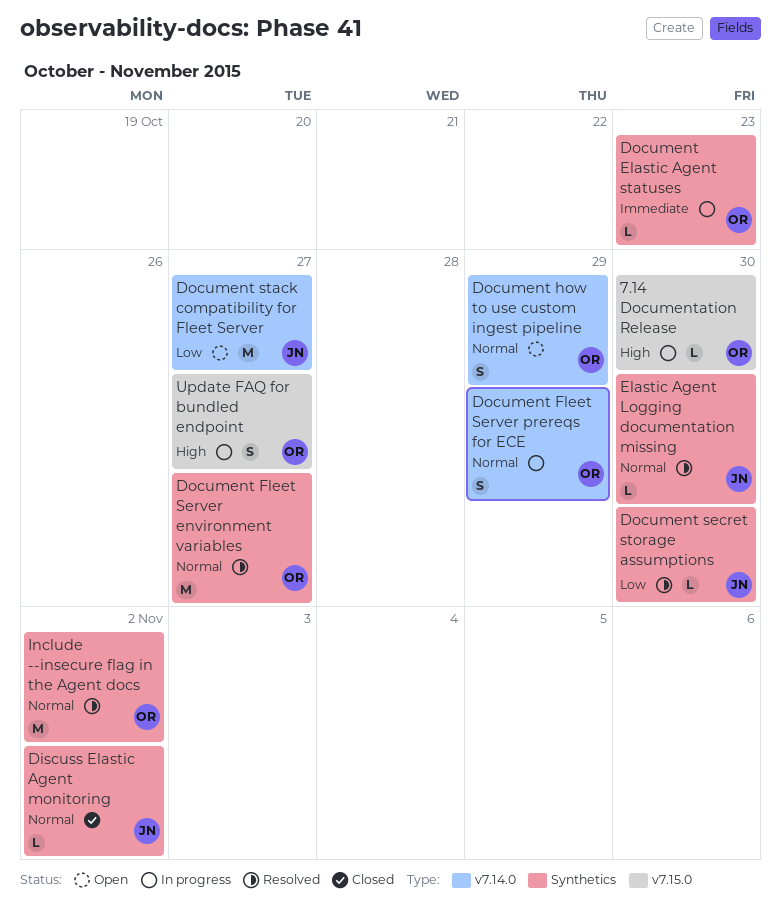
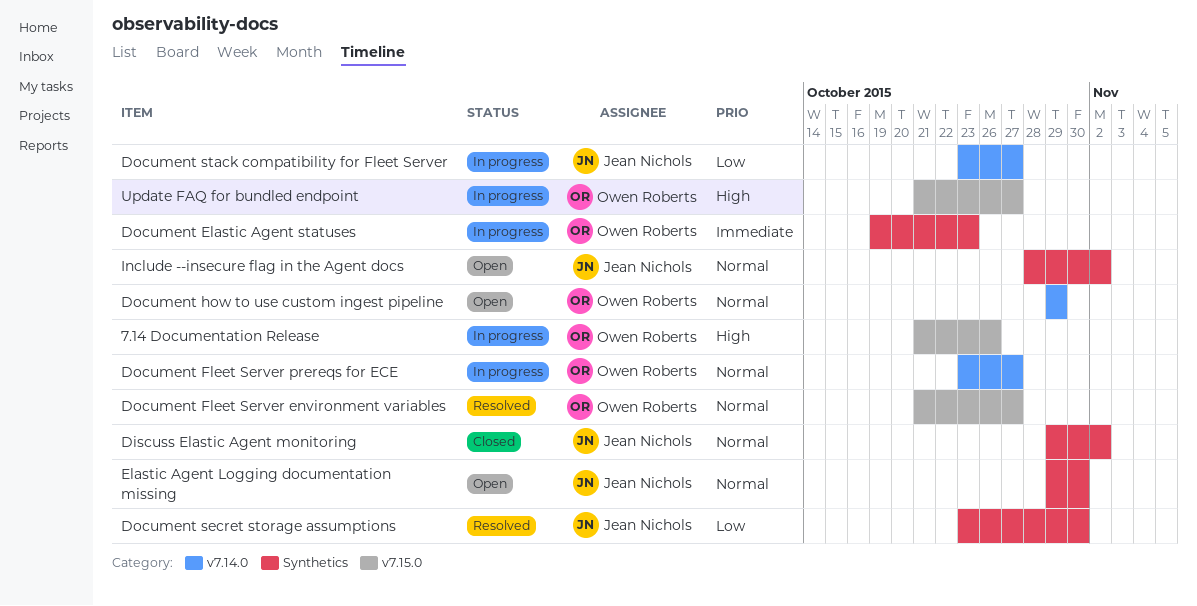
7.14 Documentation Release, due: Oct 30 -> Oct 26
Document Fleet Server environment variables, label: Synthetics -> v7.15.0
Document Fleet Server prereqs for ECE, due: Oct 29 -> Oct 27
Document stack compatibility for Fleet Server, status: Open -> In progress
Elastic Agent Logging documentation missing, status: Resolved -> Open
Include --insecure flag in the Agent docs, status: Resolved -> Open
Include --insecure flag in the Agent docs, owner: Owen Roberts -> Jean Nichols

